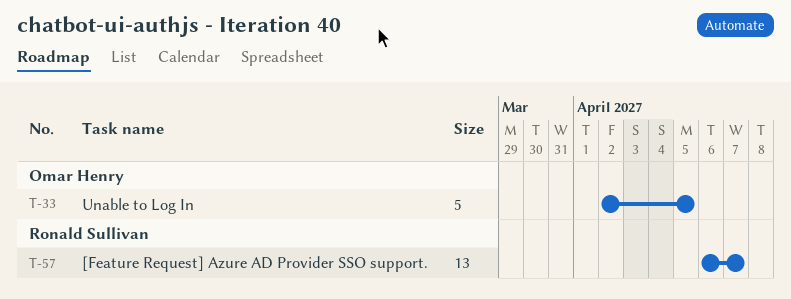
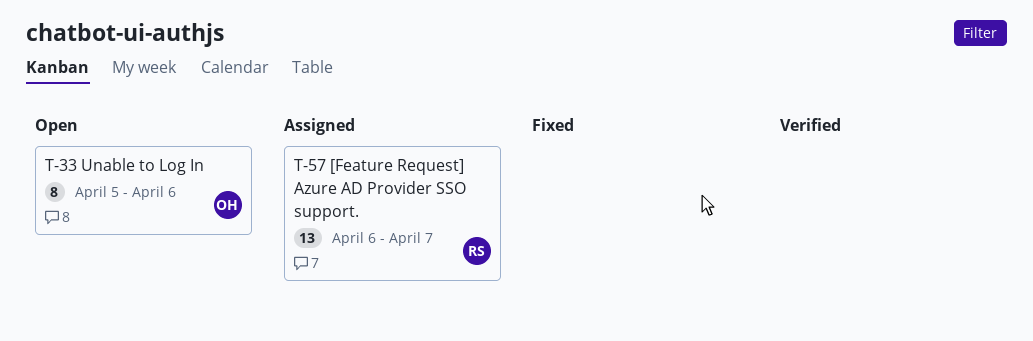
T-33, estimate: 5 -> 8
T-33, start: Apr 2 -> Apr 5
T-33, due: Apr 5 -> Apr 6

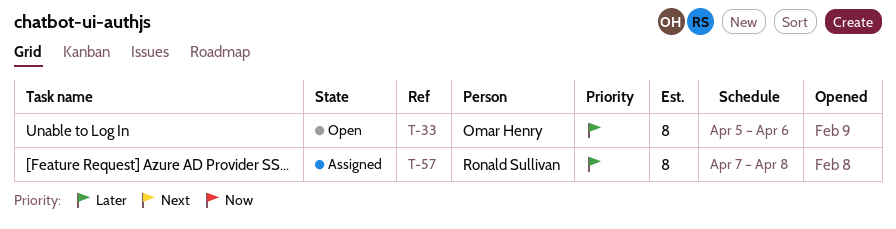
T-57, estimate: 13 -> 8
T-57, start: Apr 6 -> Apr 7
T-57, due: Apr 7 -> Apr 8

